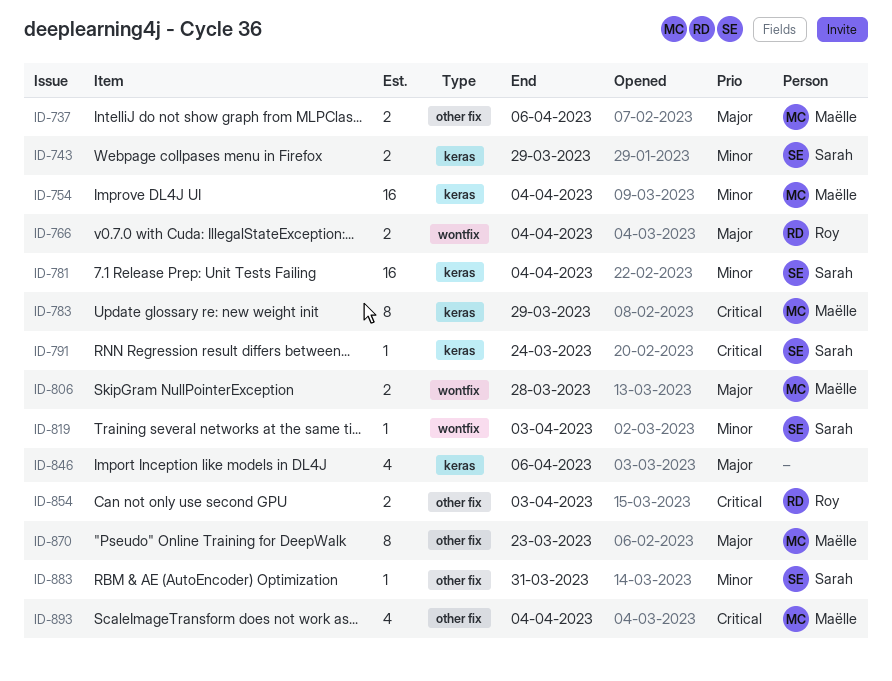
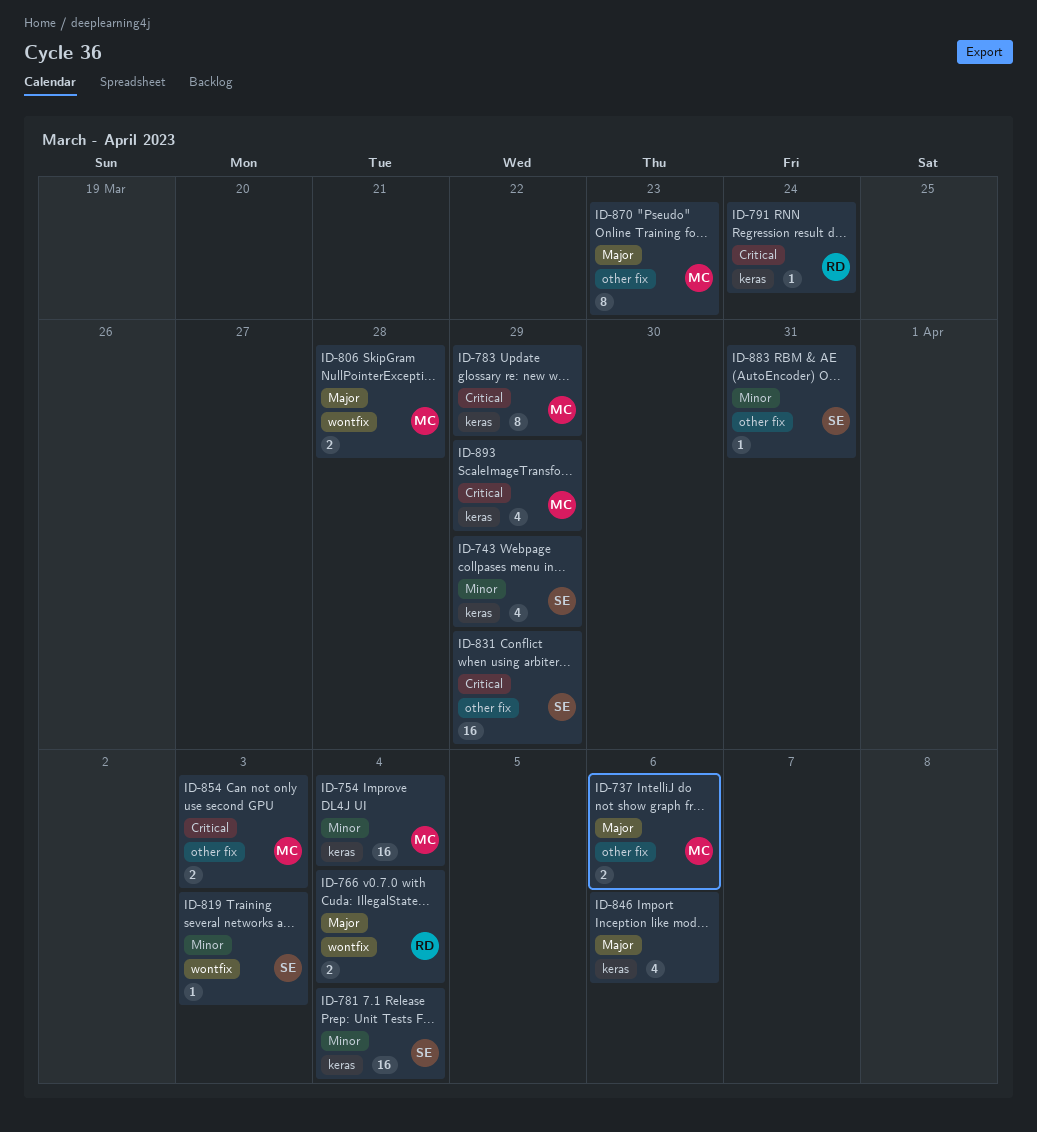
ID-743, estimate: 2 -> 4
ID-791, owner: Sarah -> Roy
ID-831: none -> present
ID-854, owner: Roy -> Maëlle
ID-893, label: other fix -> keras
ID-893, due: Apr 4 -> Mar 29

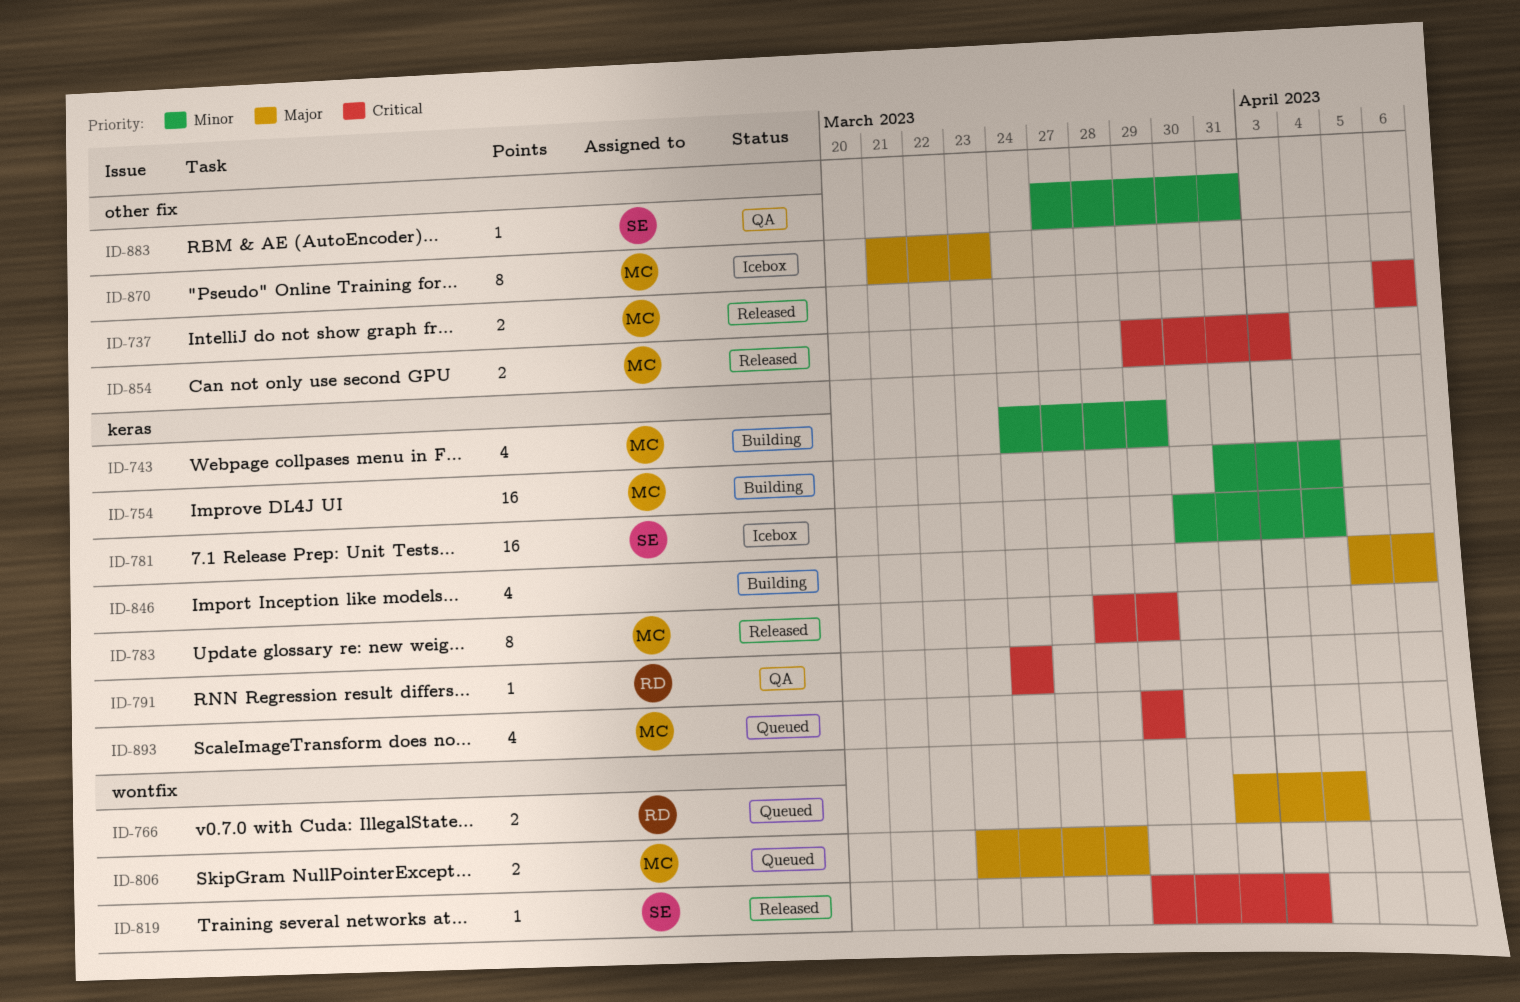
ID-737, priority: Major -> Critical
ID-743, owner: SE -> MC
ID-819, priority: Minor -> Critical
ID-831: present -> none

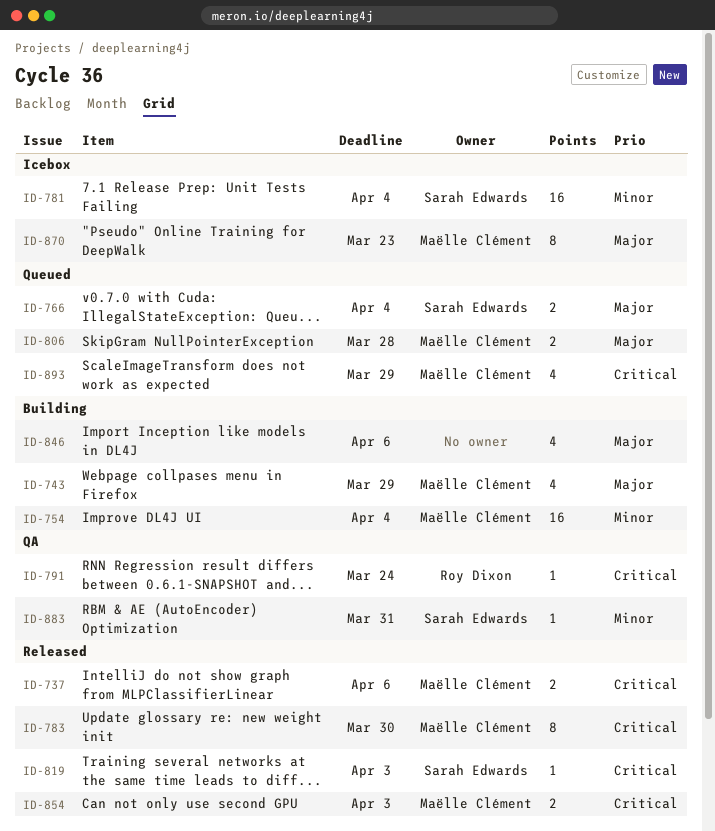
ID-743, priority: Minor -> Major
ID-766, owner: Roy Dixon -> Sarah Edwards
ID-783, due: Mar 29 -> Mar 30

